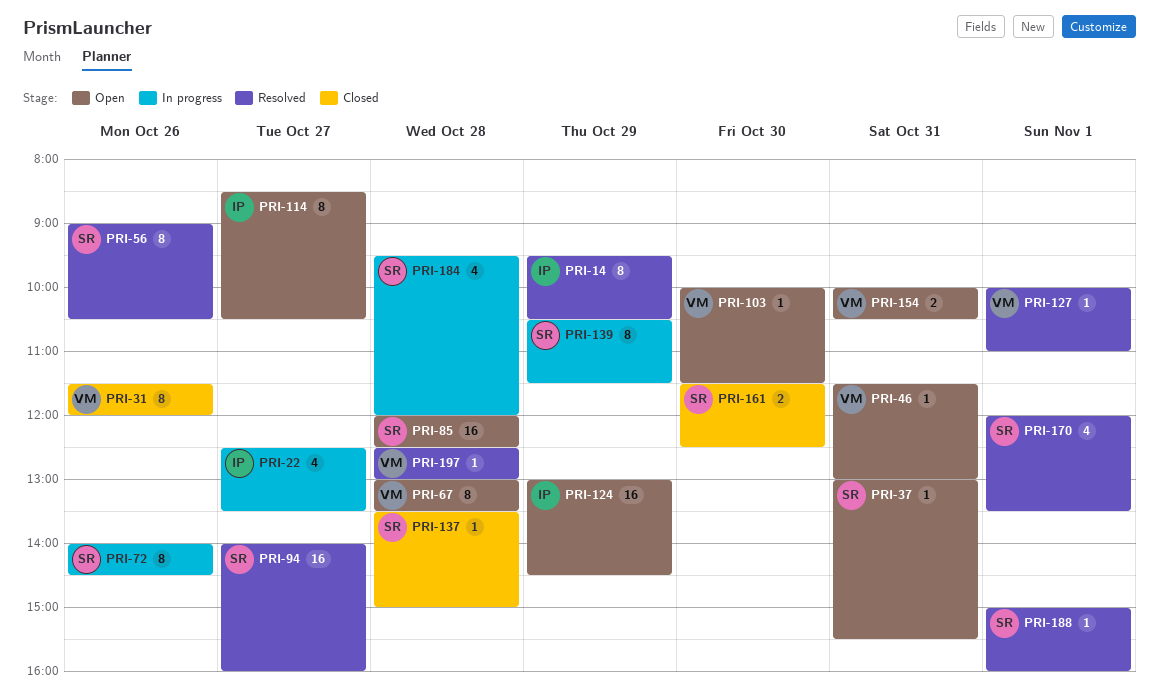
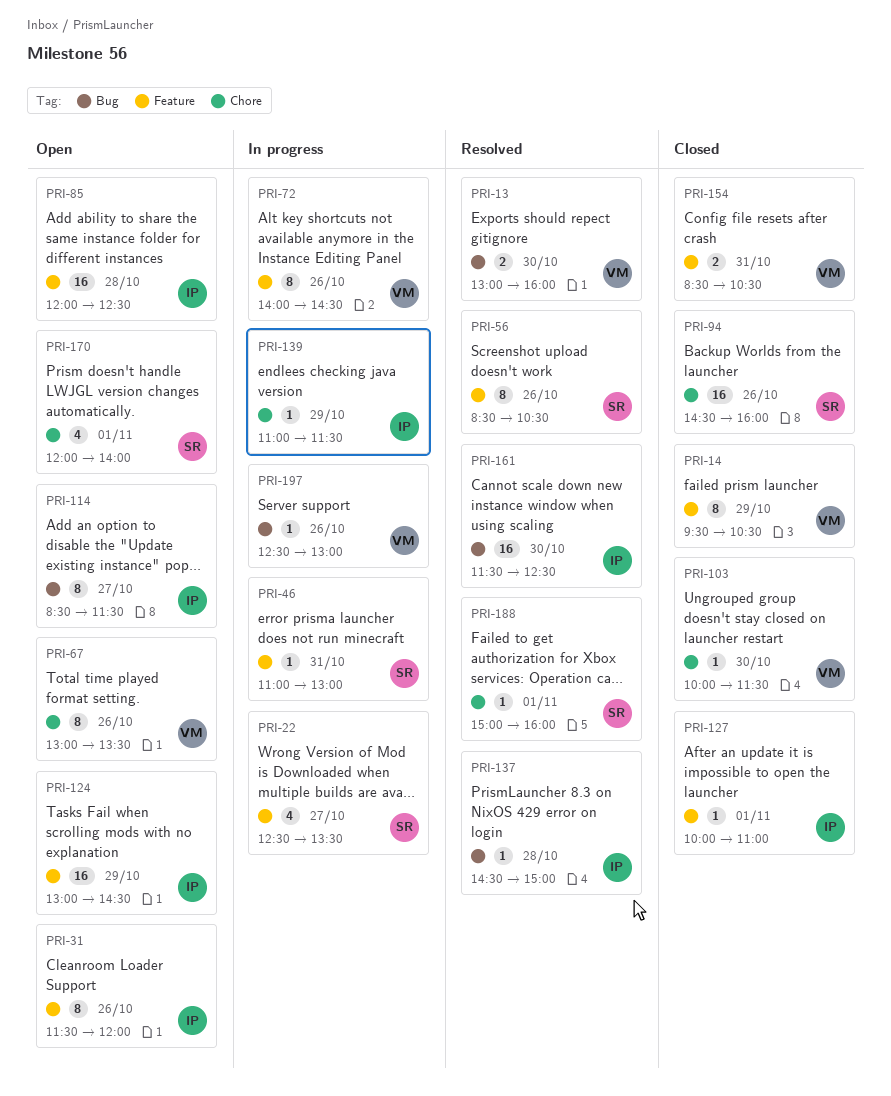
PRI-13: none -> present
PRI-14, status: Resolved -> Closed
PRI-14, owner: IP -> VM
PRI-22, owner: IP -> SR
PRI-31, status: Closed -> Open
PRI-31, owner: VM -> IP
PRI-37: present -> none
PRI-46, status: Open -> In progress
PRI-46, owner: VM -> SR
PRI-46, begins: 11:30 -> 11:00
PRI-56, begins: 09:00 -> 08:30
PRI-67, day: Oct 28 -> Oct 26
PRI-72, owner: SR -> VM
PRI-85, owner: SR -> IP
PRI-94, status: Resolved -> Closed
PRI-94, day: Oct 27 -> Oct 26
PRI-94, begins: 14:00 -> 14:30
PRI-103, status: Open -> Closed
PRI-114, ends: 10:30 -> 11:30
PRI-127, status: Resolved -> Closed
PRI-127, owner: VM -> IP
PRI-137, status: Closed -> Resolved
PRI-137, owner: SR -> IP
PRI-137, begins: 13:30 -> 14:30
PRI-139, owner: SR -> IP
PRI-139, estimate: 8 -> 1
PRI-139, begins: 10:30 -> 11:00
PRI-154, status: Open -> Closed
PRI-154, begins: 10:00 -> 08:30
PRI-161, status: Closed -> Resolved
PRI-161, owner: SR -> IP
PRI-161, estimate: 2 -> 16
PRI-170, status: Resolved -> Open
PRI-170, ends: 13:30 -> 14:00
PRI-184: present -> none
PRI-197, status: Resolved -> In progress
PRI-197, day: Oct 28 -> Oct 26

